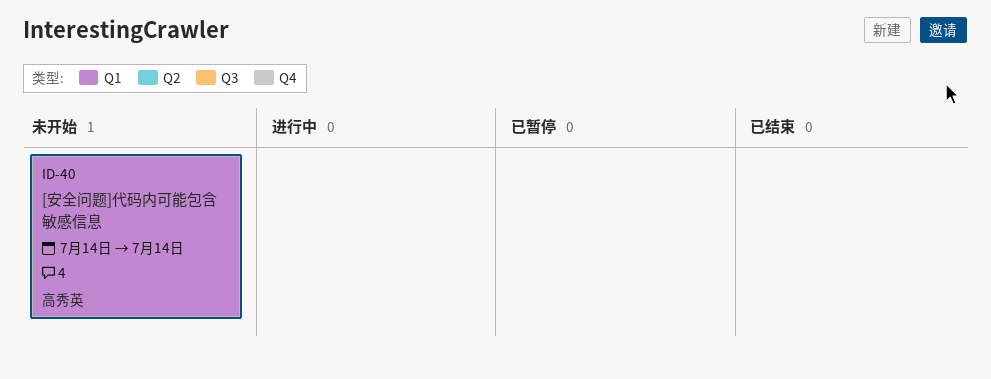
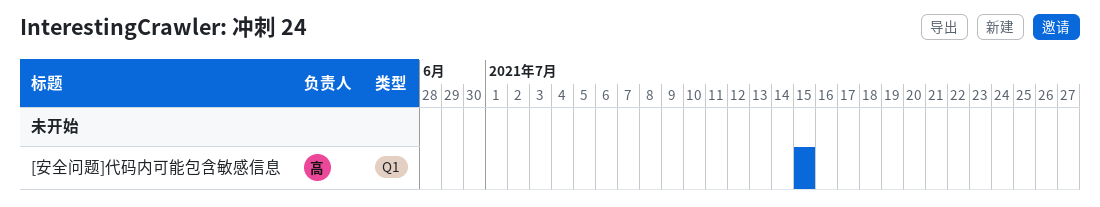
[安全问题]代码内可能包含敏感信息, start: Jul 14 -> Jul 15
[安全问题]代码内可能包含敏感信息, due: Jul 14 -> Jul 15

